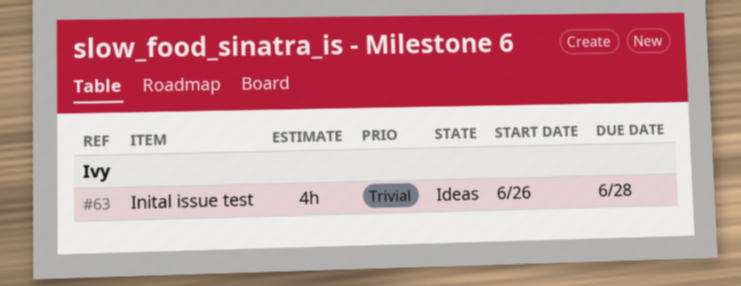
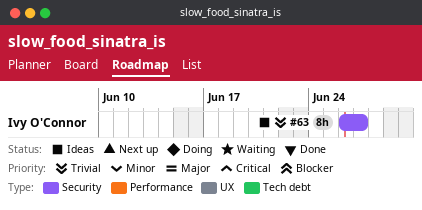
#63, estimate: 4h -> 8h
#63, due: Jun 28 -> Jun 27

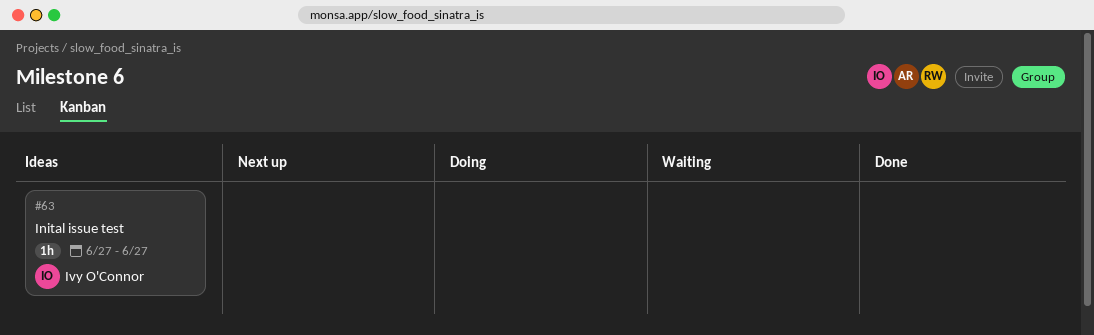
#63, estimate: 8h -> 1h
#63, start: Jun 26 -> Jun 27

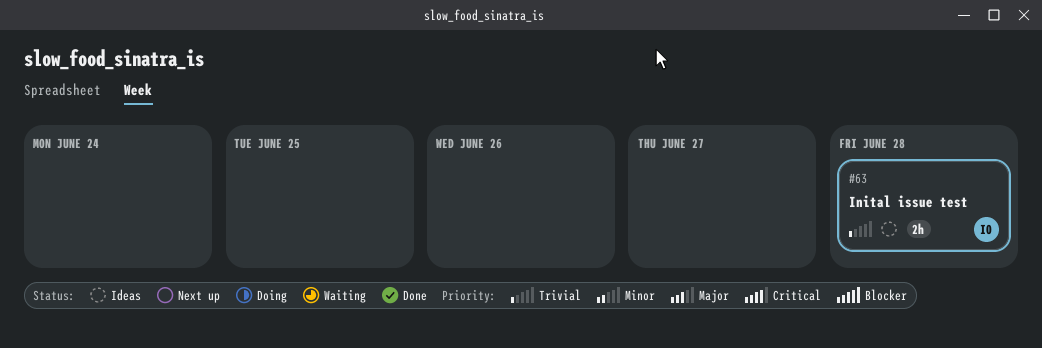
#63, estimate: 1h -> 2h
#63, due: Jun 27 -> Jun 28

